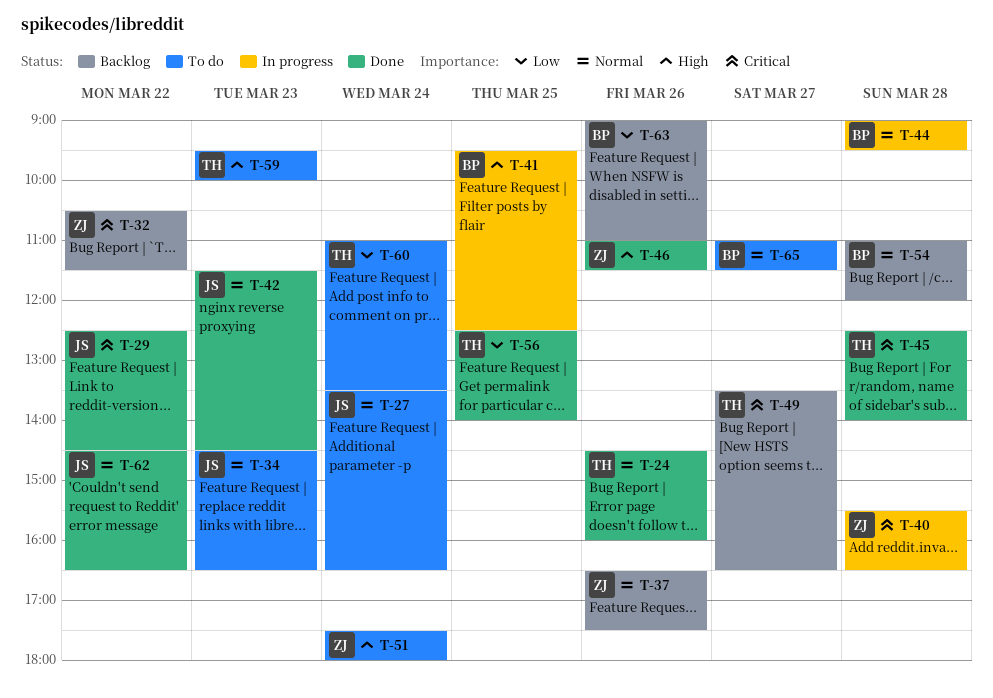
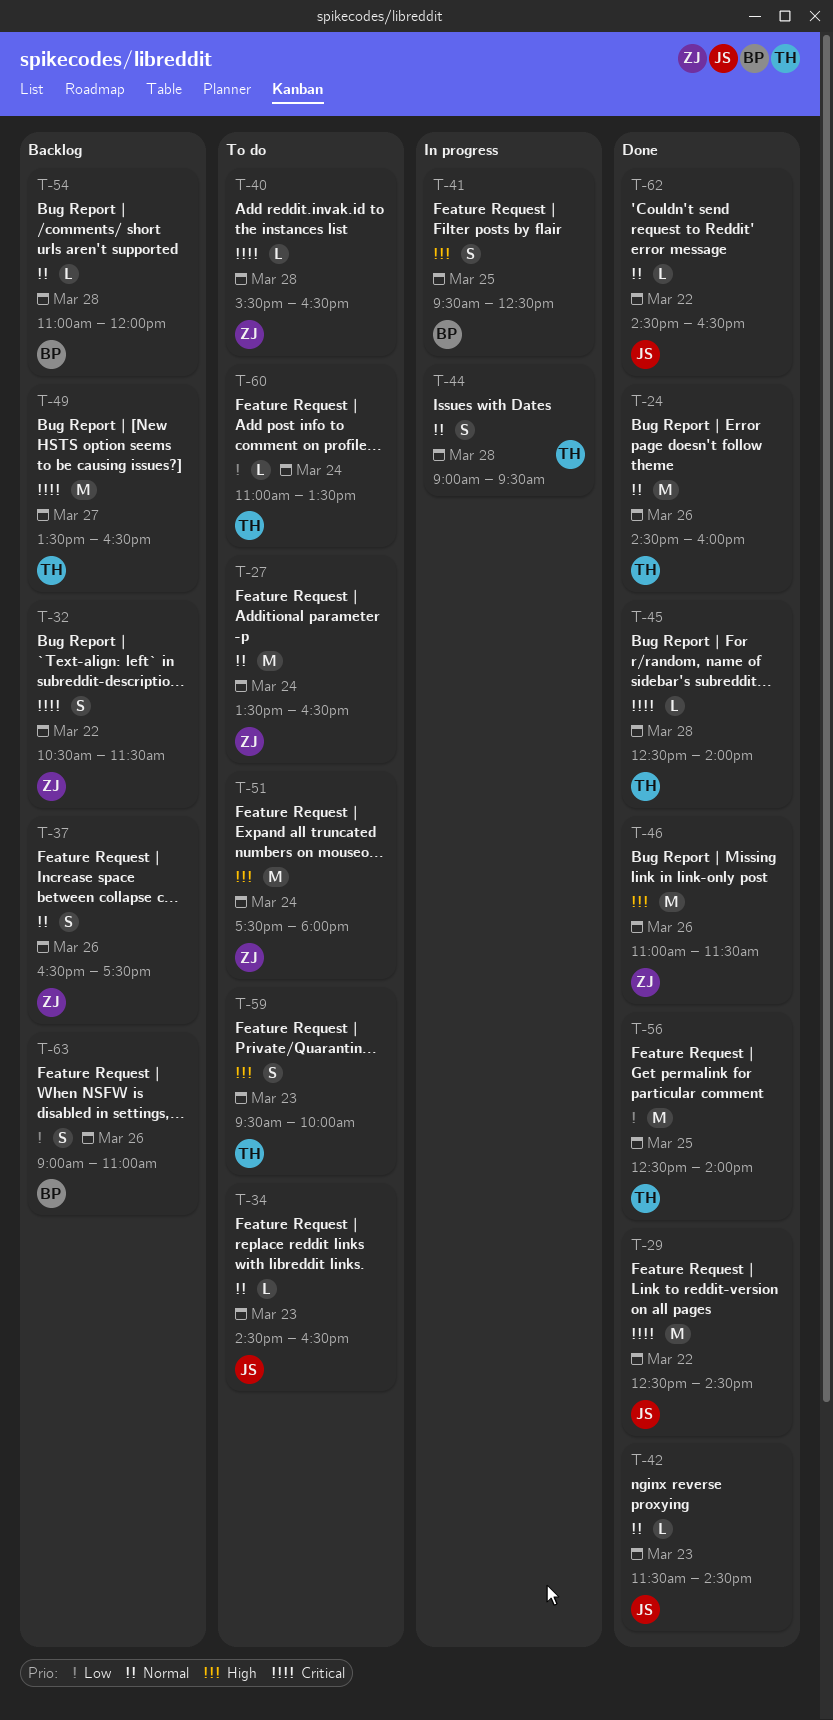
T-27, owner: JS -> ZJ
T-40, status: In progress -> To do
T-44, owner: BP -> TH
T-65: present -> none

